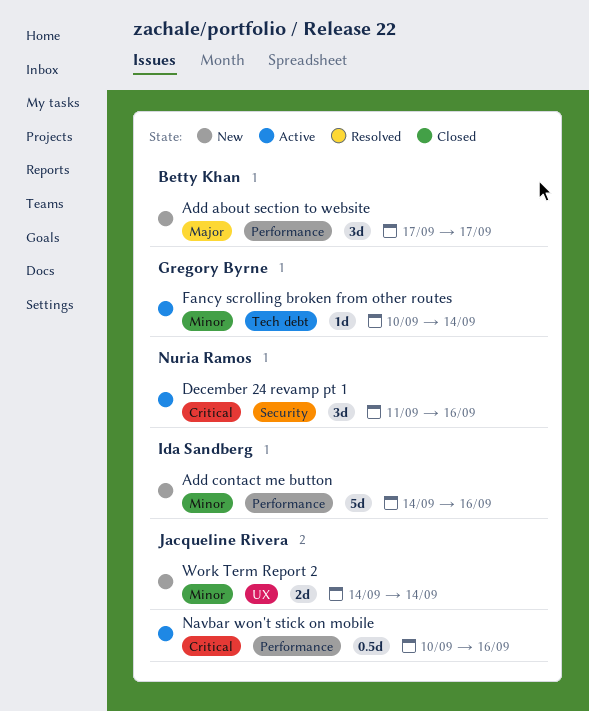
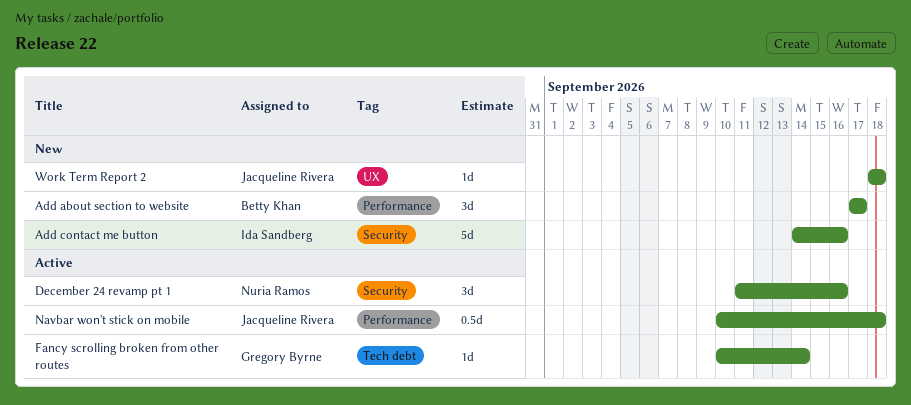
Add contact me button, label: Performance -> Security
Navbar won't stick on mobile, due: Sep 16 -> Sep 18
Work Term Report 2, estimate: 2d -> 1d
Work Term Report 2, start: Sep 14 -> Sep 18
Work Term Report 2, due: Sep 14 -> Sep 18

